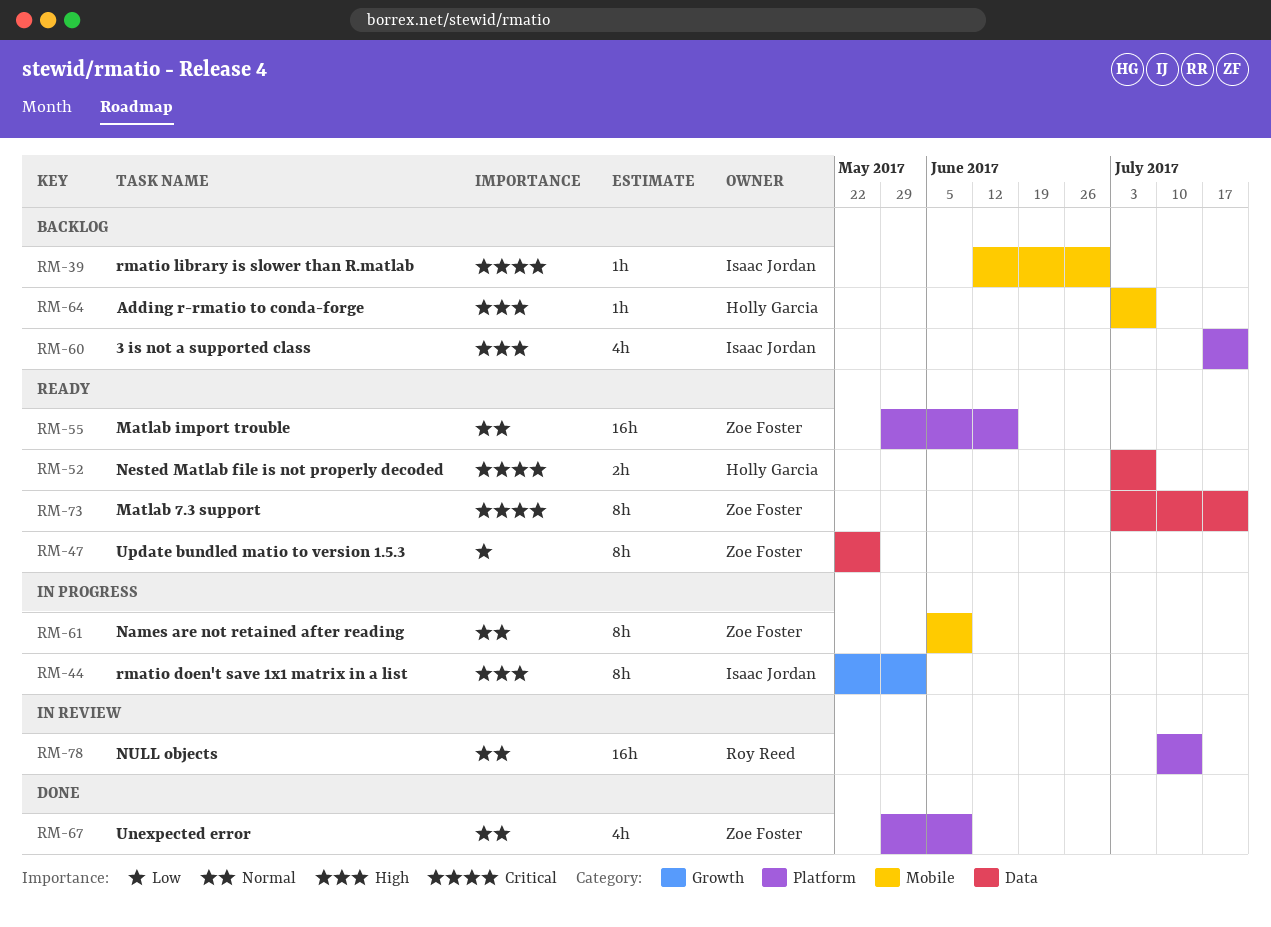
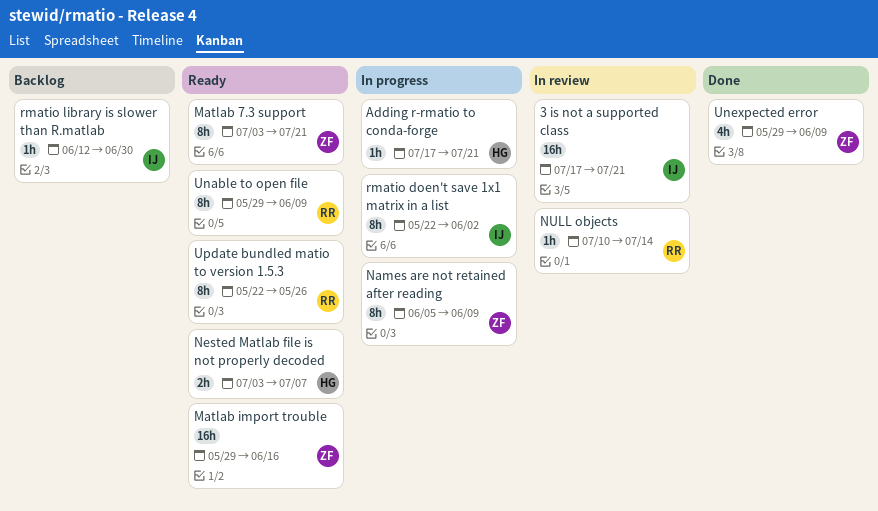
3 is not a supported class, status: Backlog -> In review
3 is not a supported class, estimate: 4h -> 16h
Adding r-rmatio to conda-forge, status: Backlog -> In progress
Adding r-rmatio to conda-forge, start: Jul 3 -> Jul 17
Adding r-rmatio to conda-forge, due: Jul 7 -> Jul 21
NULL objects, estimate: 16h -> 1h
Unable to open file: none -> present
Update bundled matio to version 1.5.3, owner: Zoe Foster -> Roy Reed

